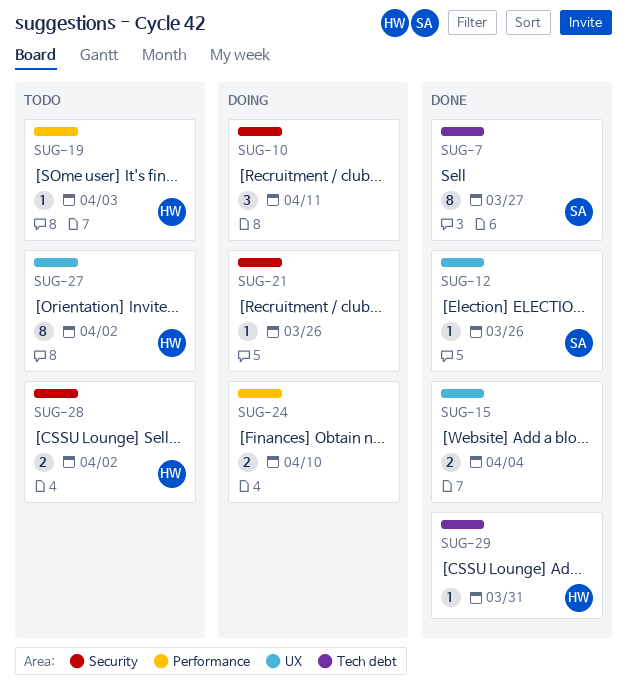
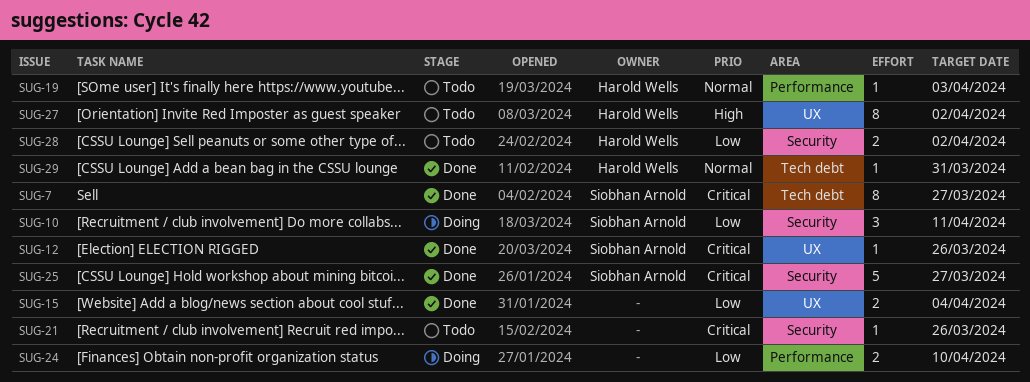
SUG-10, owner: none -> Siobhan Arnold
SUG-21, status: Doing -> Todo
SUG-25: none -> present

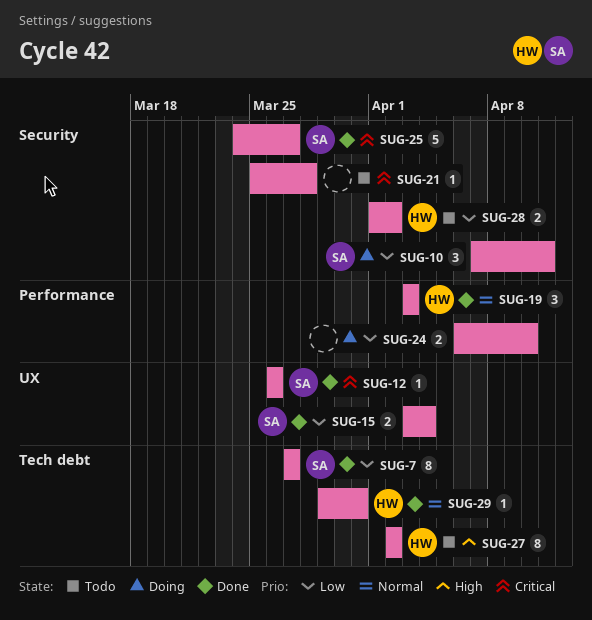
SUG-7, priority: Critical -> Low
SUG-15, owner: none -> Siobhan Arnold
SUG-19, status: Todo -> Done
SUG-19, estimate: 1 -> 3
SUG-21, due: Mar 26 -> Mar 28
SUG-27, label: UX -> Tech debt

